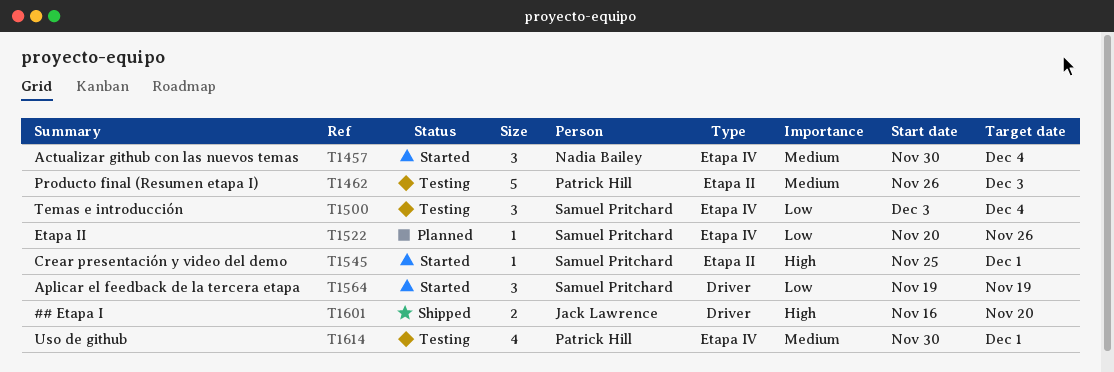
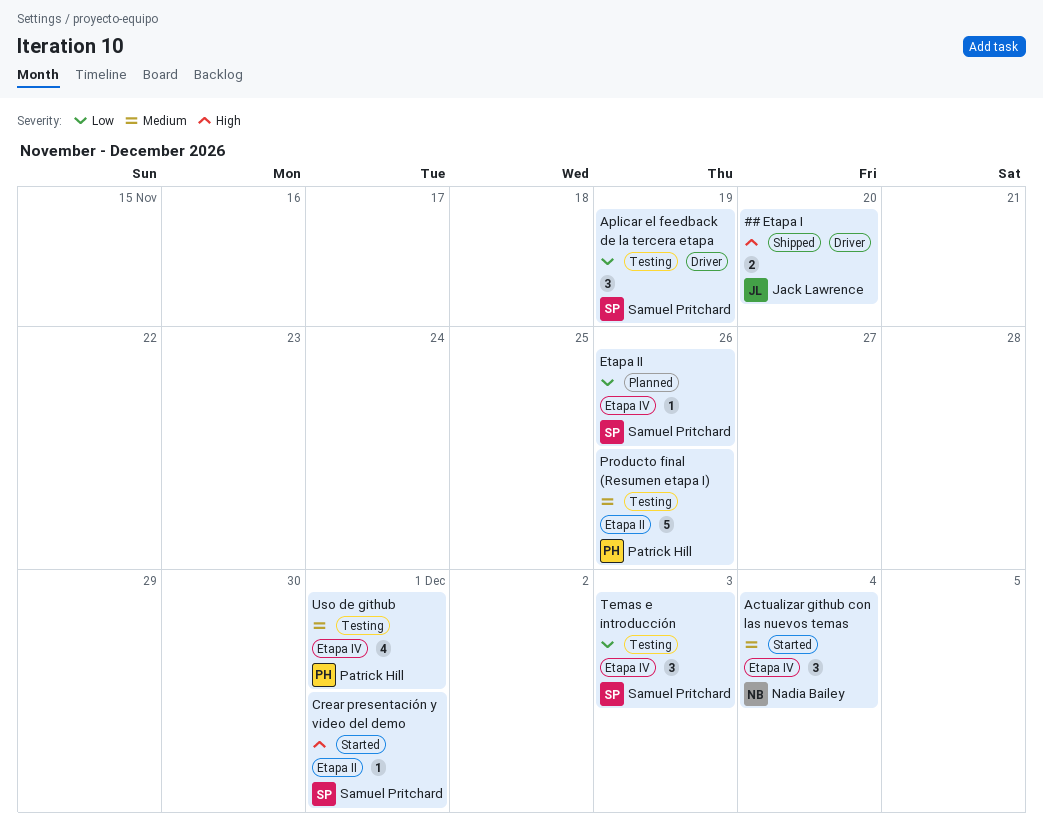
Aplicar el feedback de la tercera etapa, status: Started -> Testing
Producto final (Resumen etapa I), due: Dec 3 -> Nov 26
Temas e introducción, due: Dec 4 -> Dec 3

